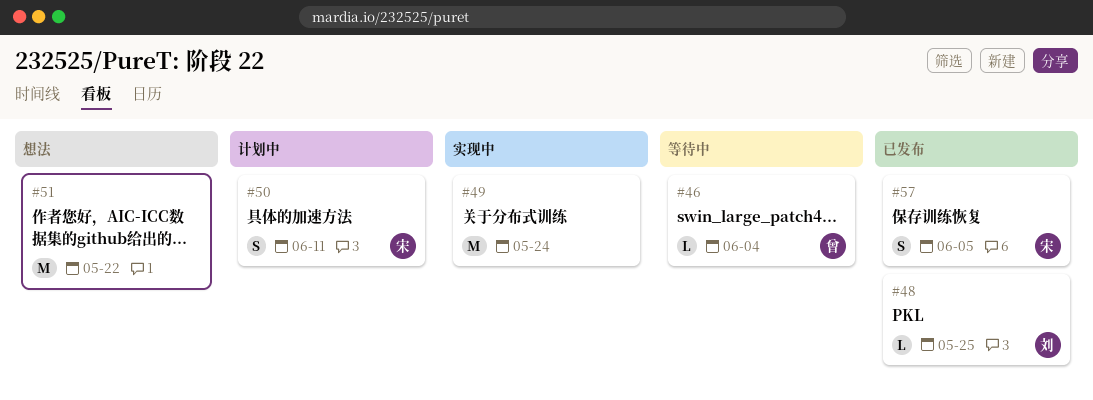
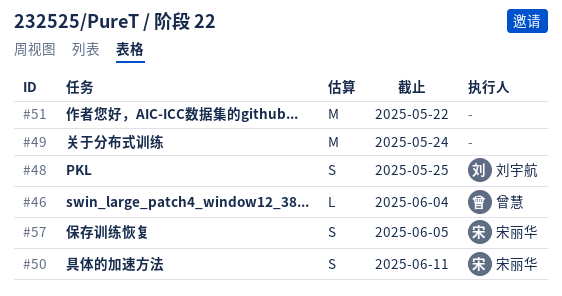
#48, estimate: L -> S

